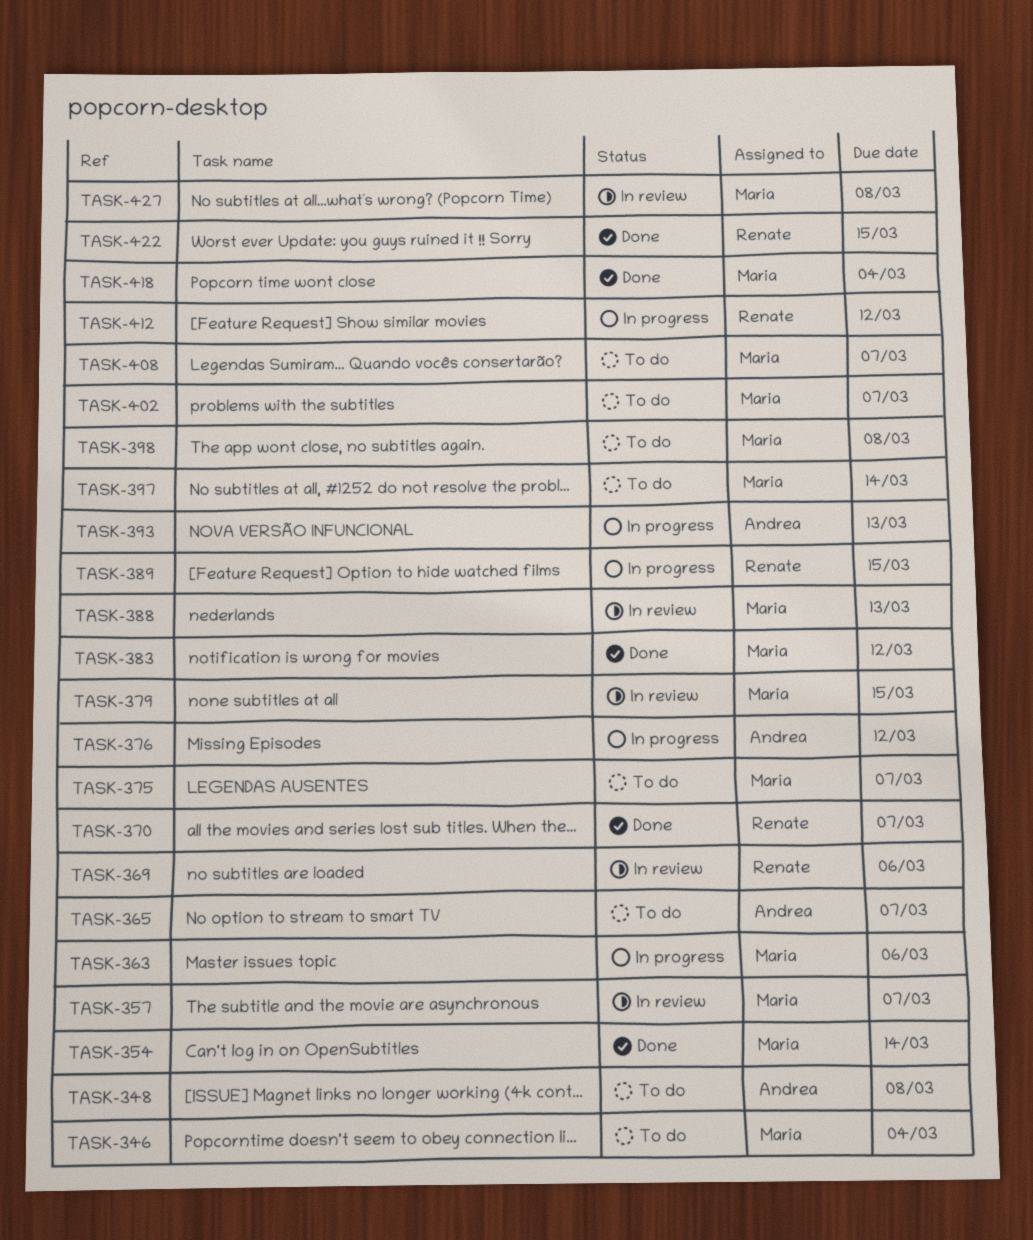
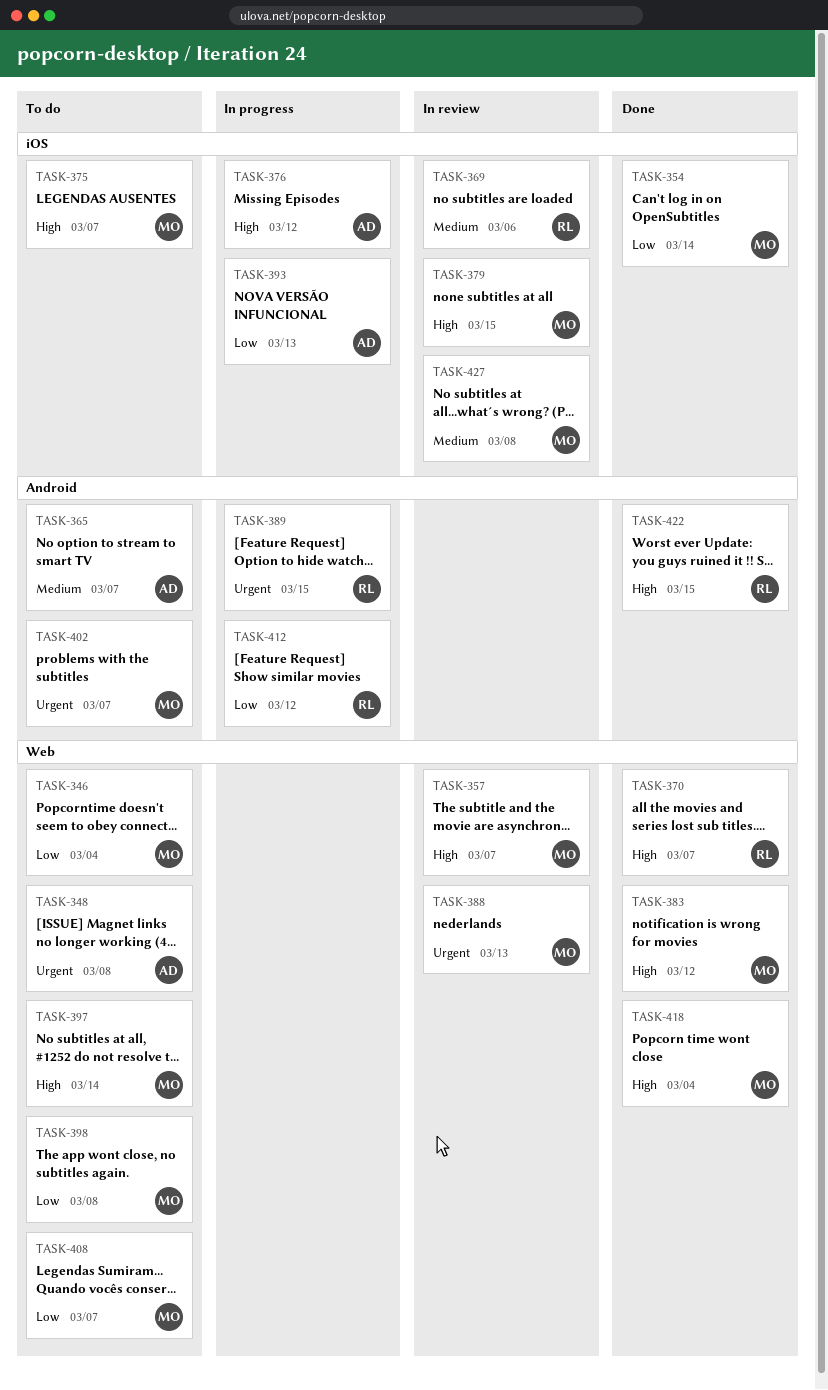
TASK-363: present -> none

